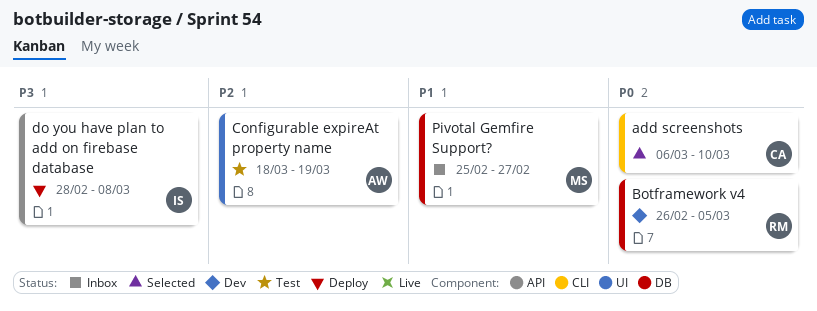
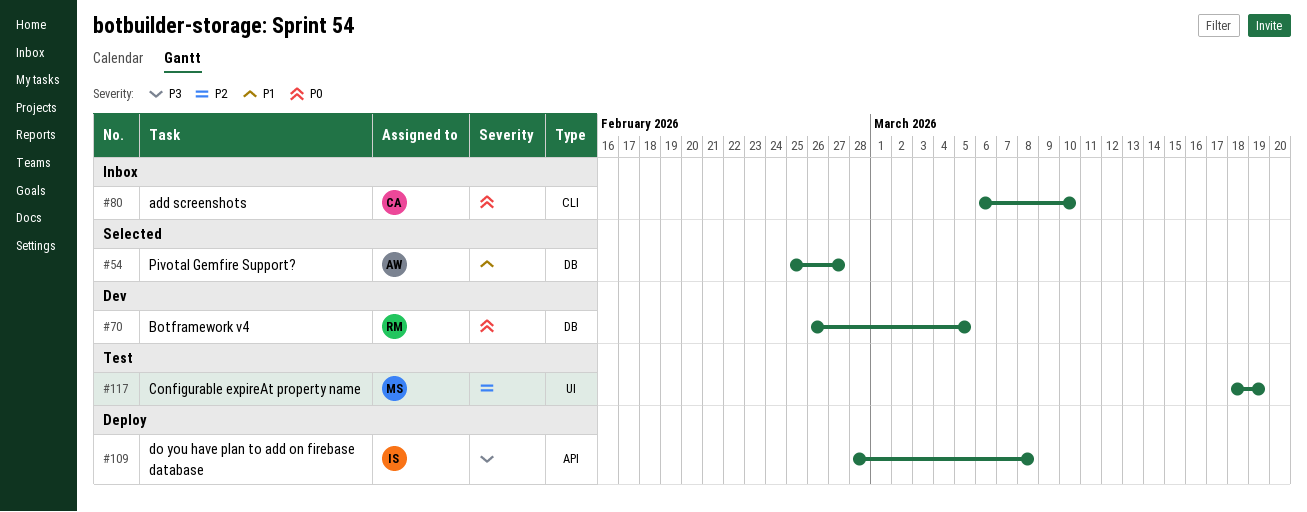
add screenshots, status: Selected -> Inbox
Configurable expireAt property name, owner: AW -> MS
Pivotal Gemfire Support?, status: Inbox -> Selected
Pivotal Gemfire Support?, owner: MS -> AW

